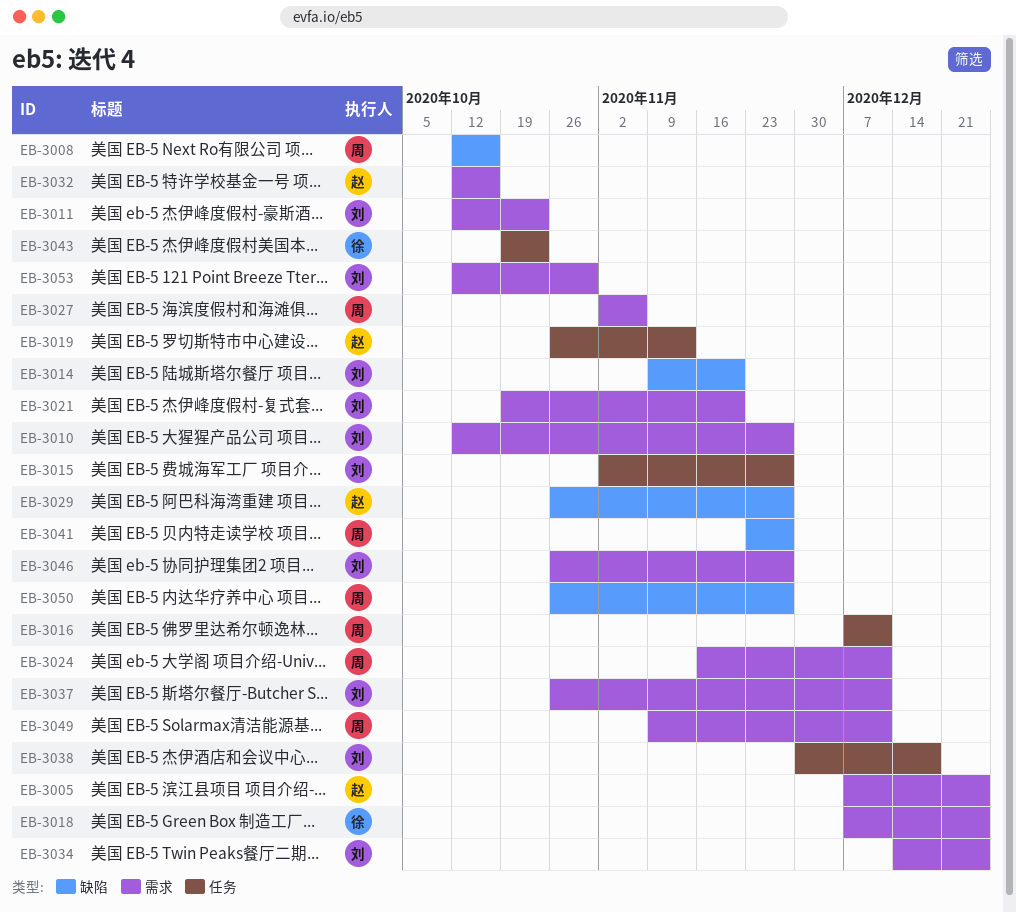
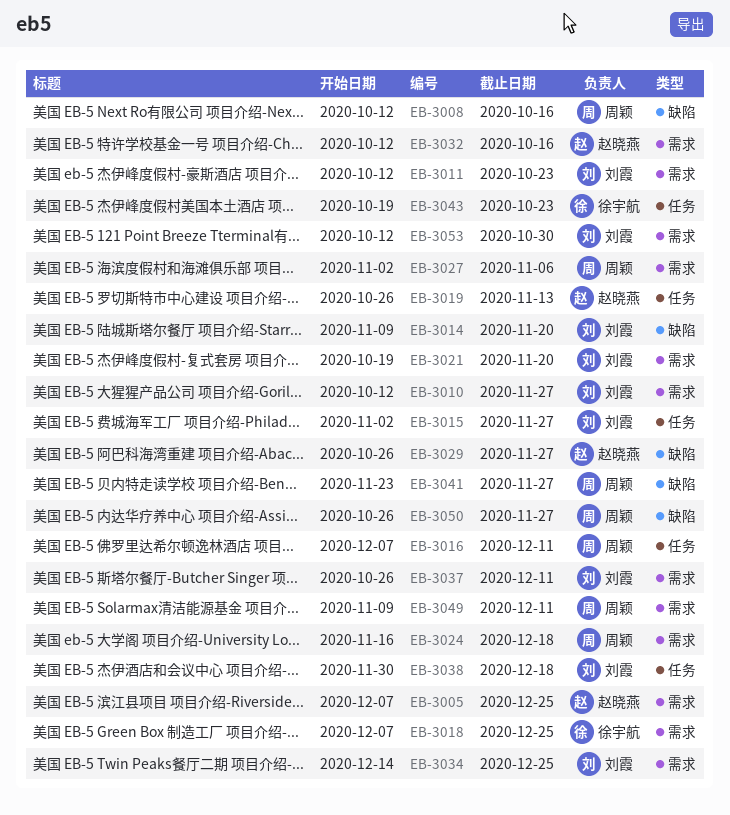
EB-3024, due: Dec 11 -> Dec 18
EB-3046: present -> none

